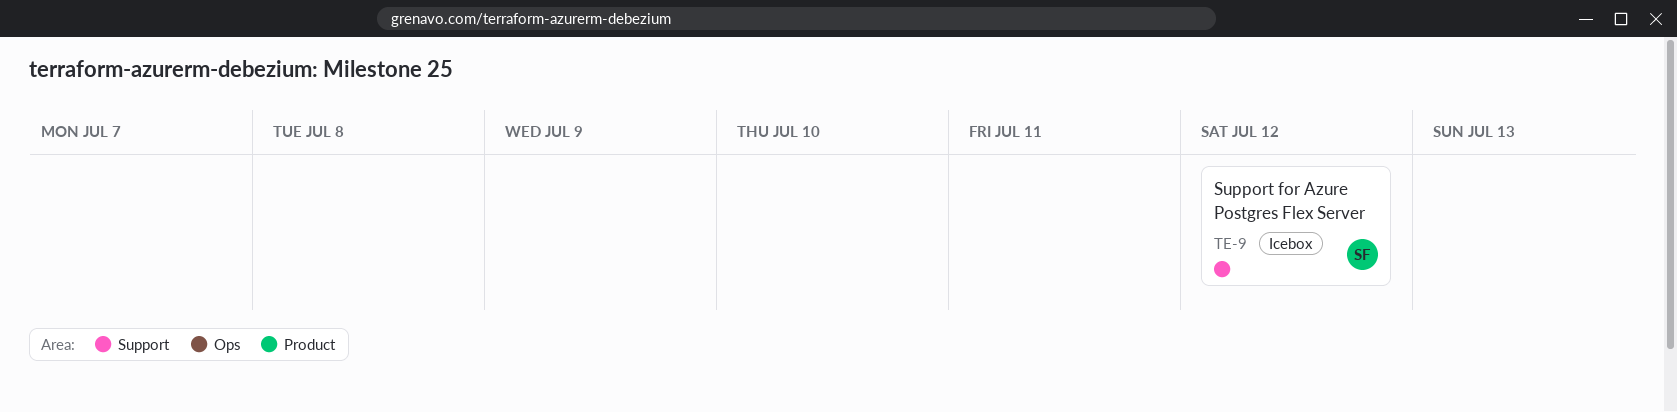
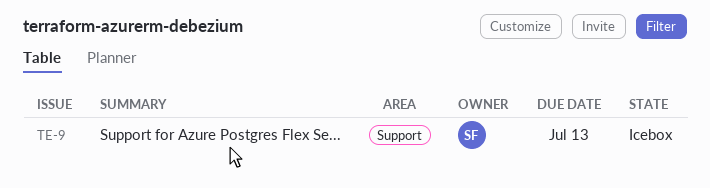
TE-9, due: Jul 12 -> Jul 13

